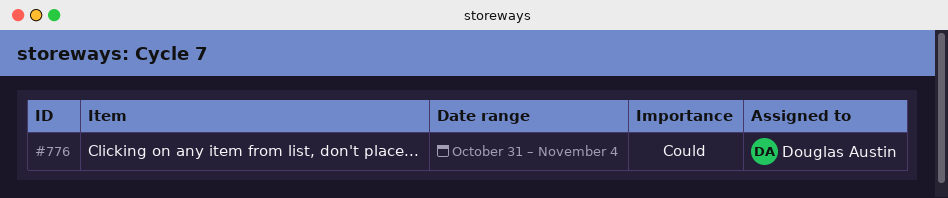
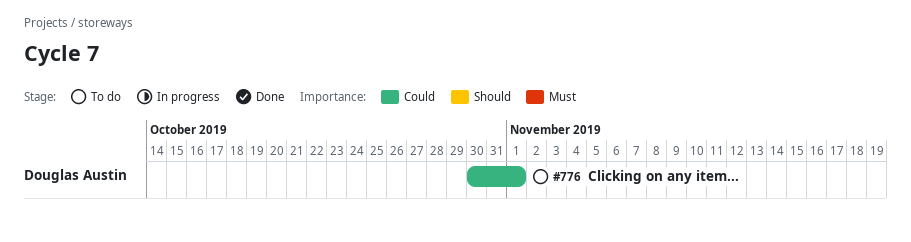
#776, start: Oct 31 -> Oct 30
#776, due: Nov 4 -> Nov 1

